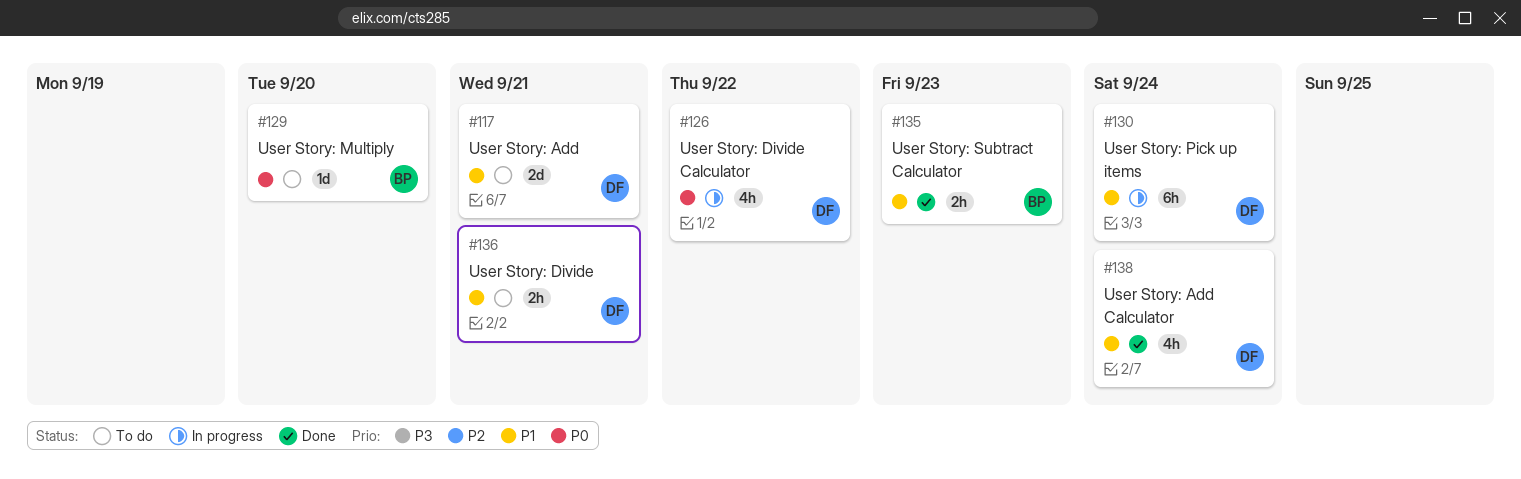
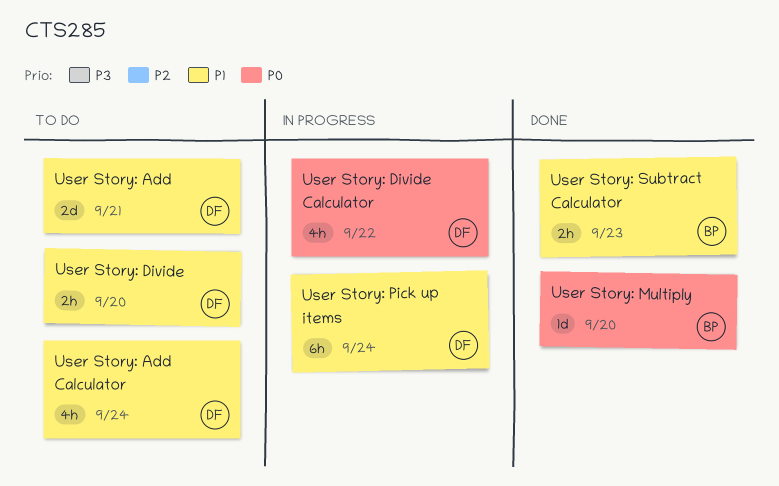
User Story: Add Calculator, status: Done -> To do
User Story: Divide, due: Sep 21 -> Sep 20
User Story: Multiply, status: To do -> Done

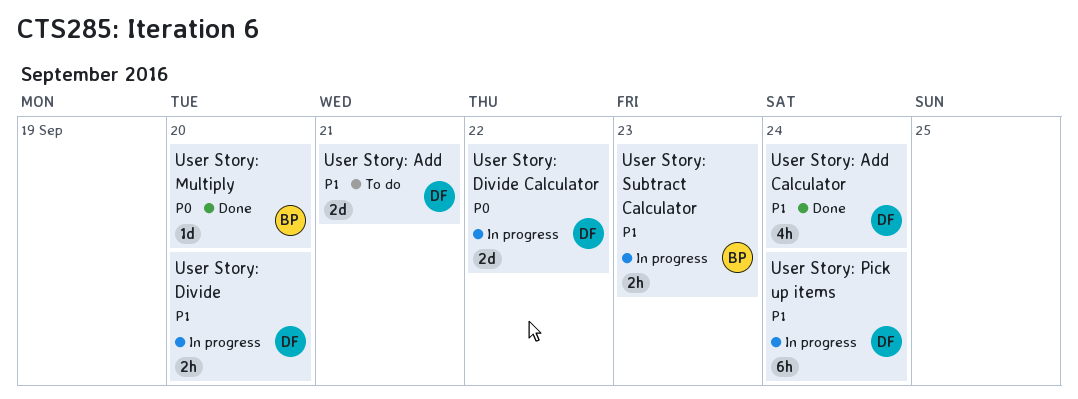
User Story: Add Calculator, status: To do -> Done
User Story: Divide, status: To do -> In progress
User Story: Divide Calculator, estimate: 4h -> 2d
User Story: Subtract Calculator, status: Done -> In progress

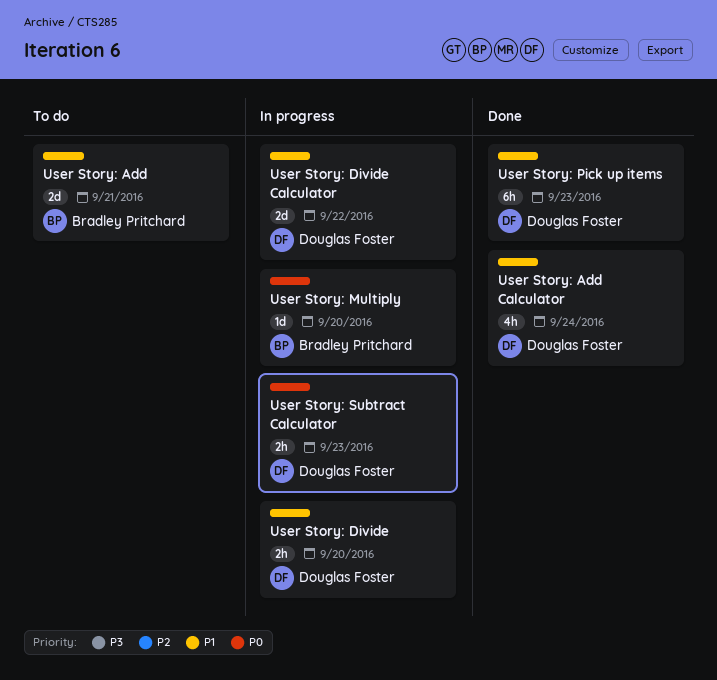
User Story: Add, owner: Douglas Foster -> Bradley Pritchard
User Story: Divide Calculator, priority: P0 -> P1
User Story: Multiply, status: Done -> In progress
User Story: Pick up items, status: In progress -> Done
User Story: Pick up items, due: Sep 24 -> Sep 23
User Story: Subtract Calculator, owner: Bradley Pritchard -> Douglas Foster
User Story: Subtract Calculator, priority: P1 -> P0

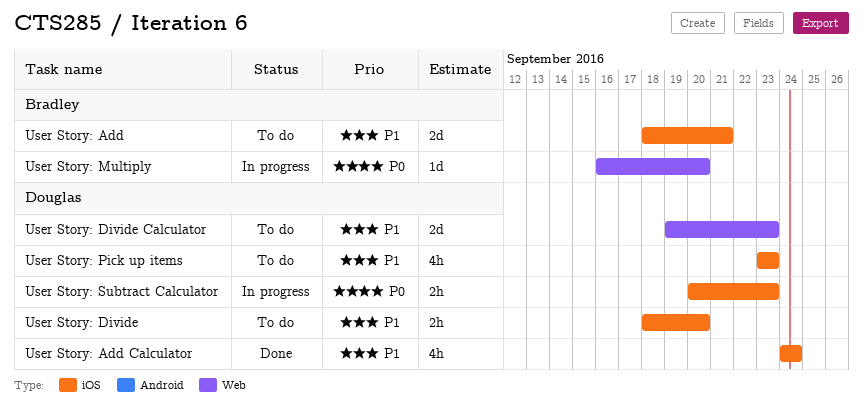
User Story: Divide, status: In progress -> To do
User Story: Divide Calculator, status: In progress -> To do
User Story: Divide Calculator, due: Sep 22 -> Sep 23
User Story: Pick up items, status: Done -> To do
User Story: Pick up items, estimate: 6h -> 4h

